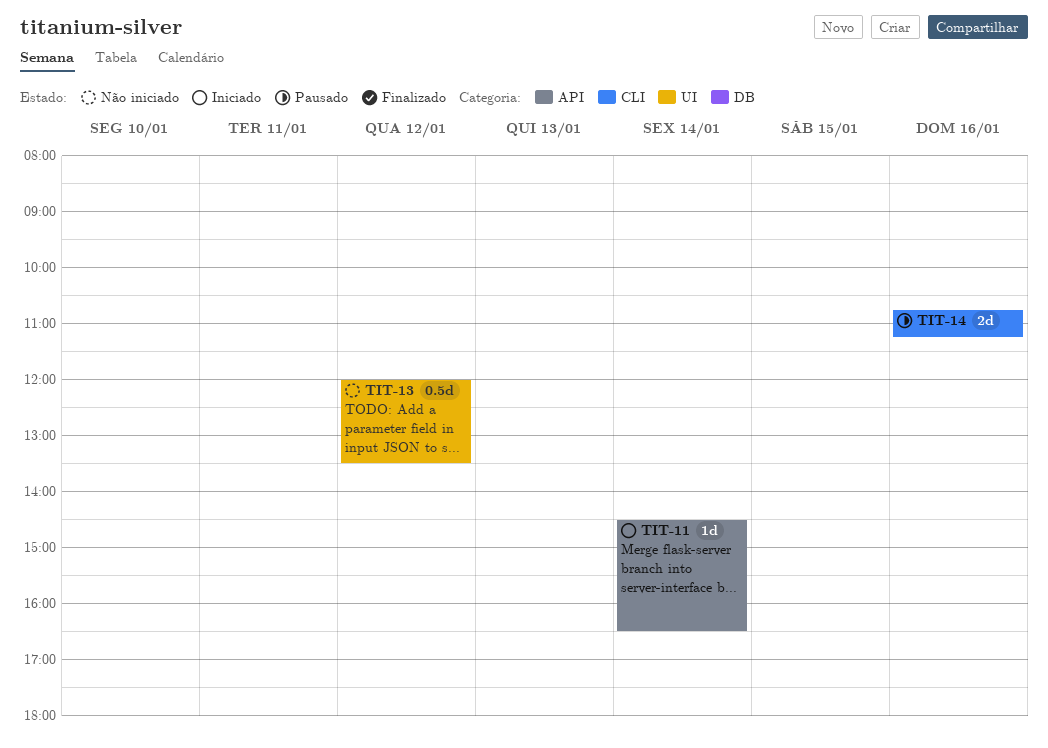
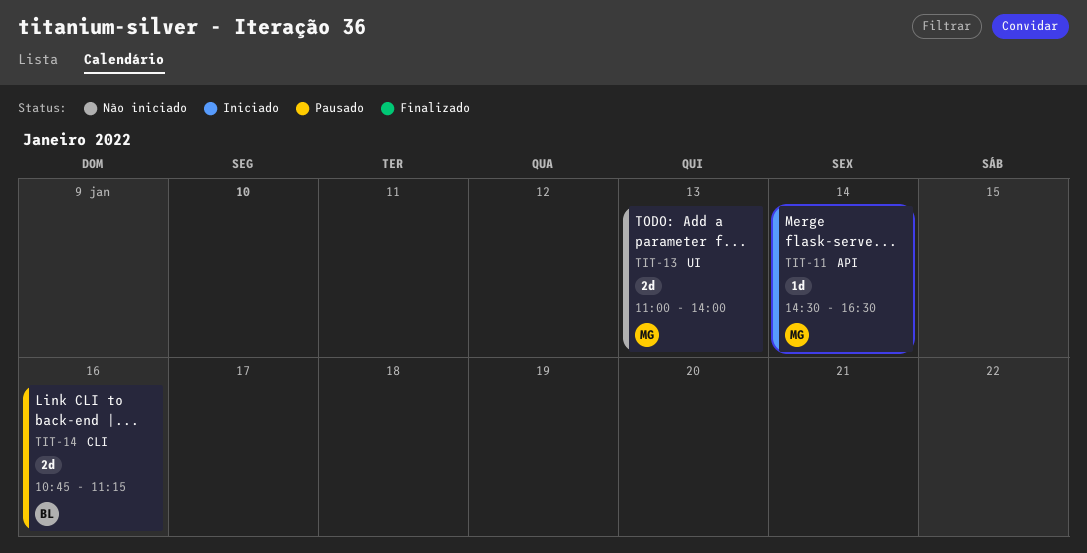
TIT-13, estimate: 0.5d -> 2d
TIT-13, day: Jan 12 -> Jan 13
TIT-13, begins: 12:00 -> 11:00
TIT-13, ends: 13:30 -> 14:00

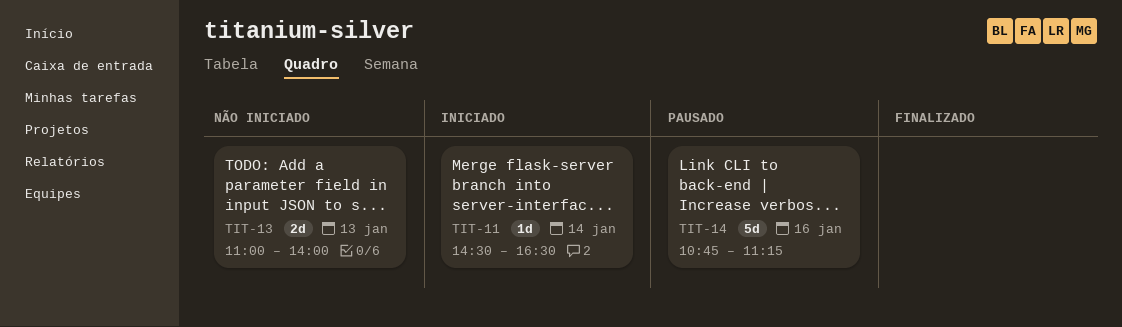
TIT-14, estimate: 2d -> 5d

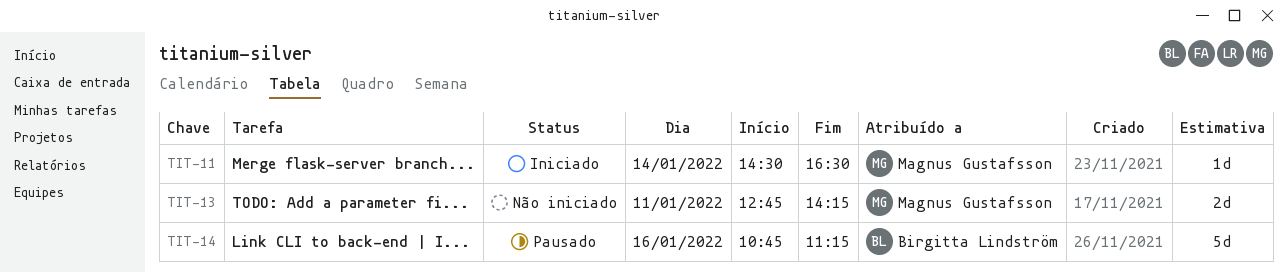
TIT-13, day: Jan 13 -> Jan 11
TIT-13, begins: 11:00 -> 12:45
TIT-13, ends: 14:00 -> 14:15

